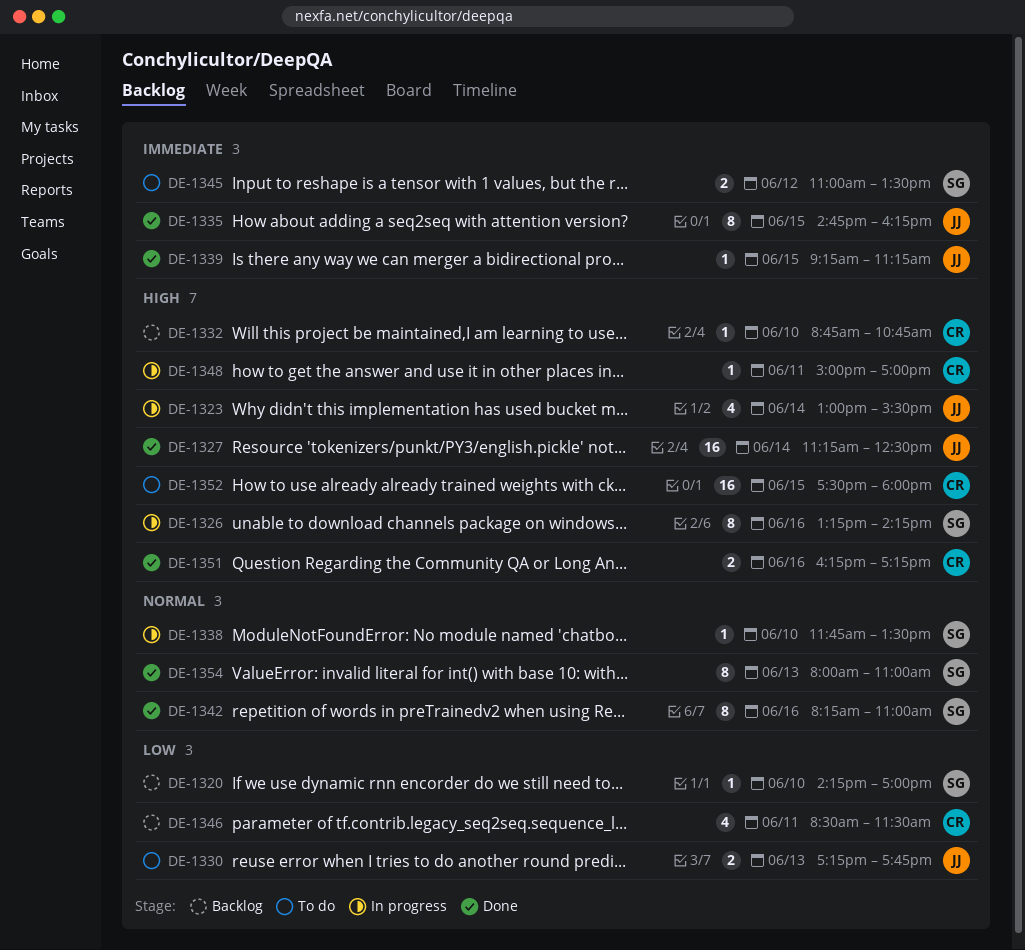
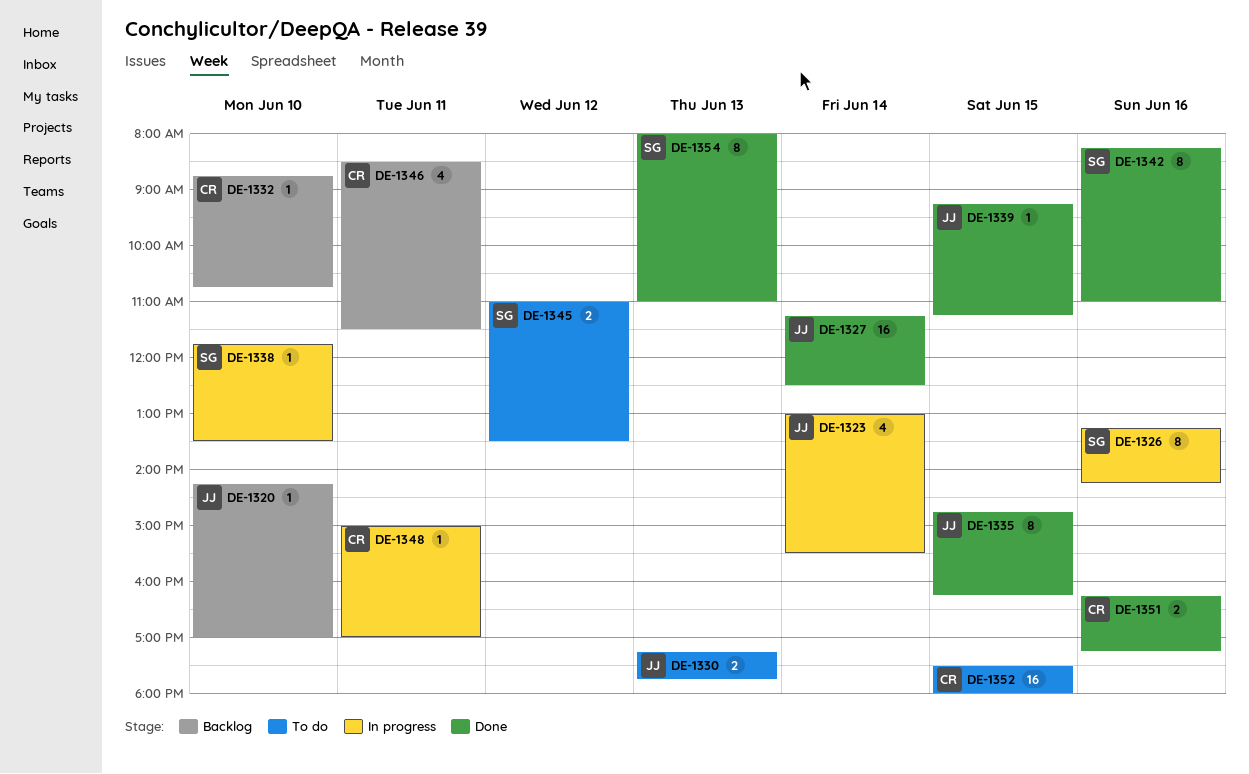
DE-1320, owner: SG -> JJ

